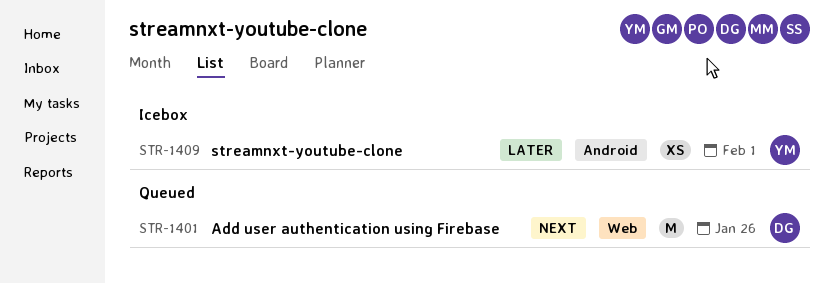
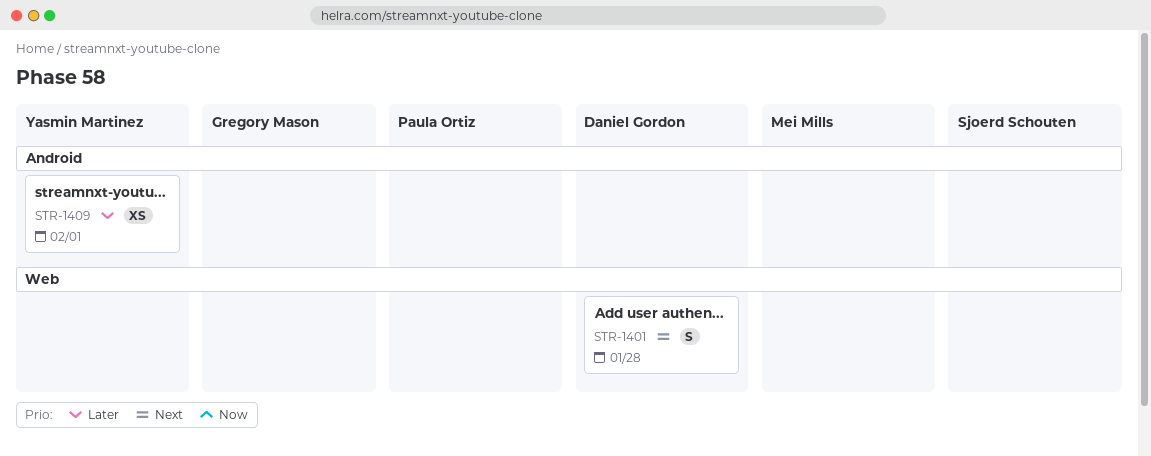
STR-1401, estimate: M -> S
STR-1401, due: Jan 26 -> Jan 28

